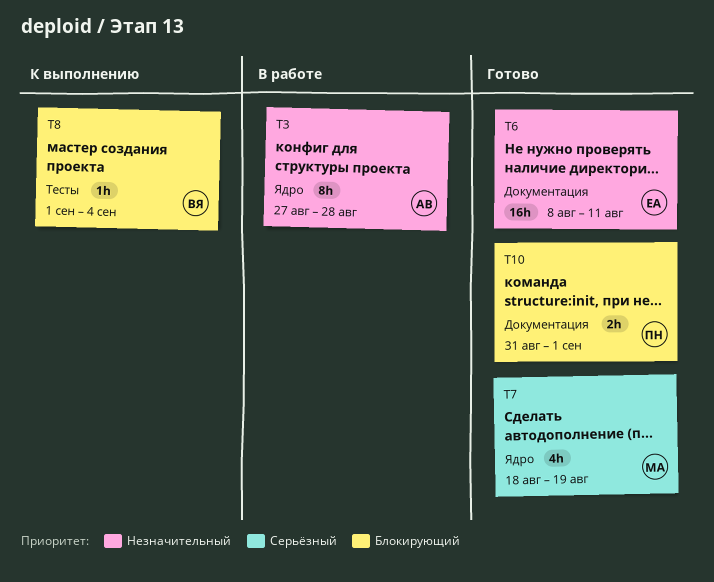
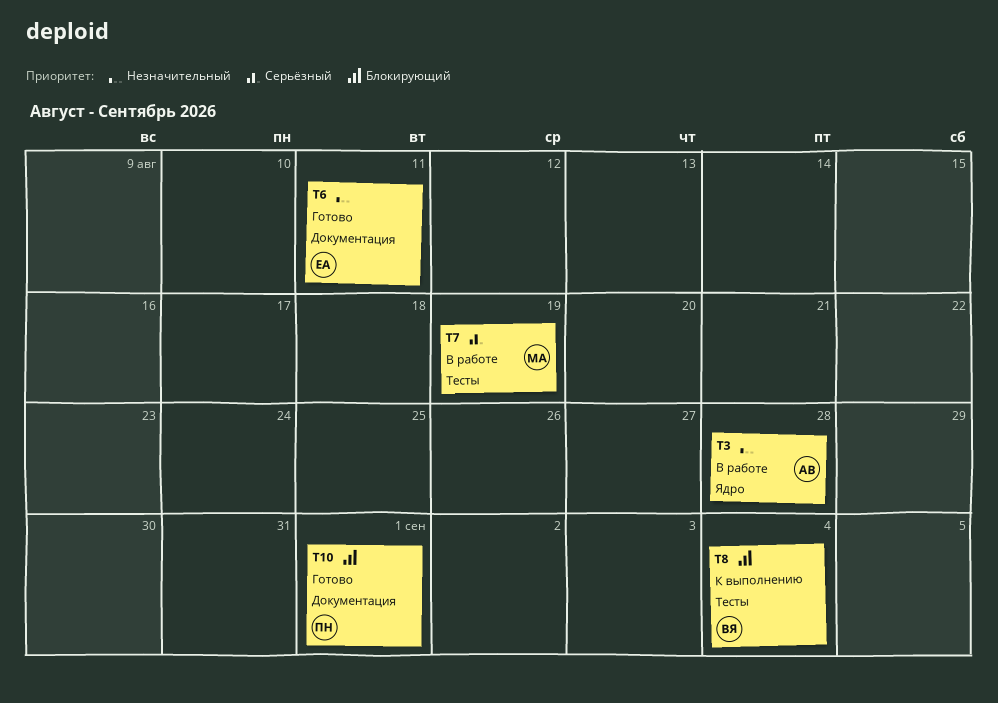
T7, status: Готово -> В работе
T7, label: Ядро -> Тесты

